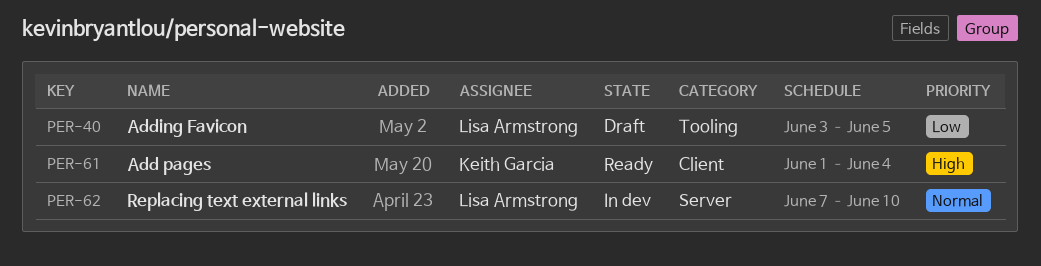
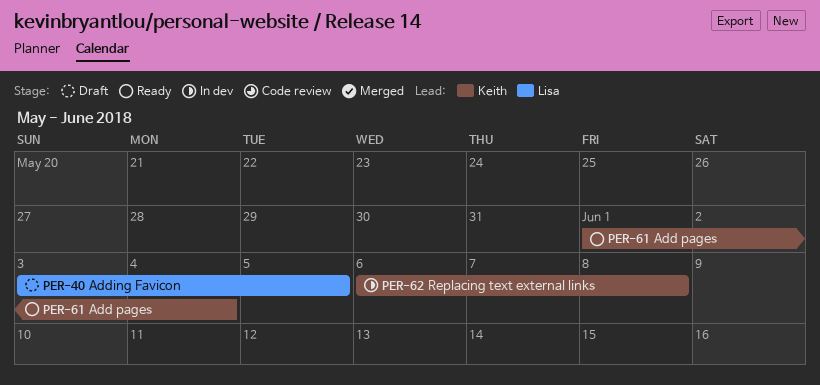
PER-62, owner: Lisa Armstrong -> Keith Garcia
PER-62, start: Jun 7 -> Jun 6
PER-62, due: Jun 10 -> Jun 8

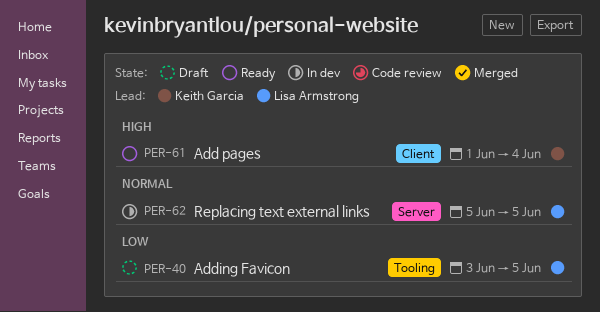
PER-62, owner: Keith Garcia -> Lisa Armstrong
PER-62, start: Jun 6 -> Jun 5
PER-62, due: Jun 8 -> Jun 5

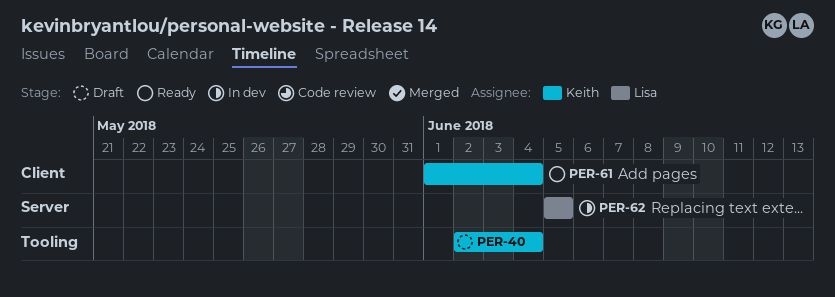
PER-40, owner: Lisa Armstrong -> Keith Garcia
PER-40, start: Jun 3 -> Jun 2
PER-40, due: Jun 5 -> Jun 4

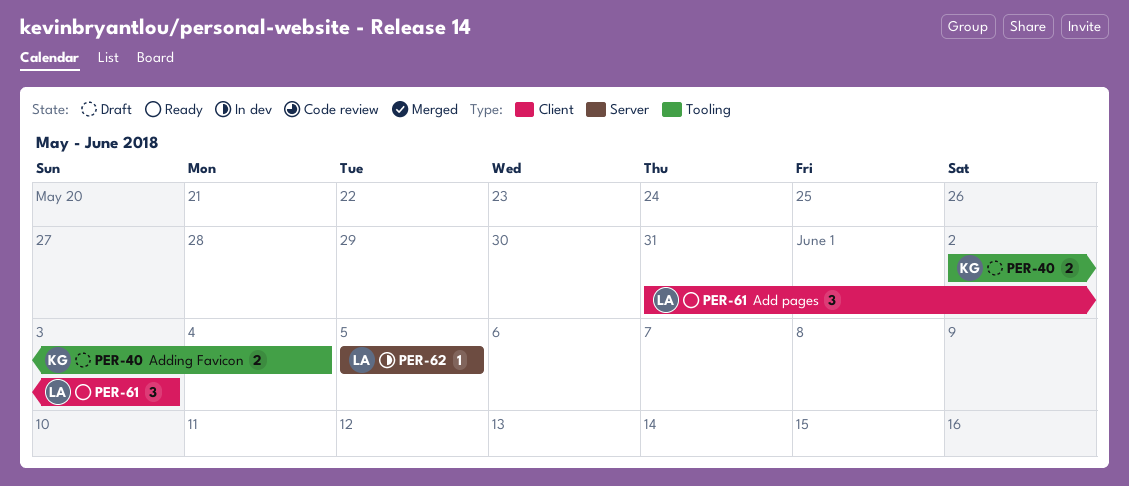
PER-61, owner: Keith -> Lisa
PER-61, start: Jun 1 -> May 31
PER-61, due: Jun 4 -> Jun 3

